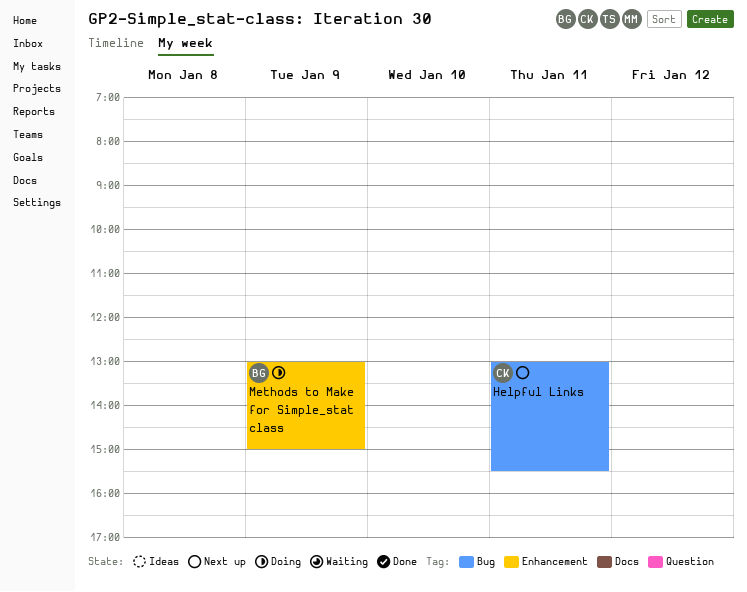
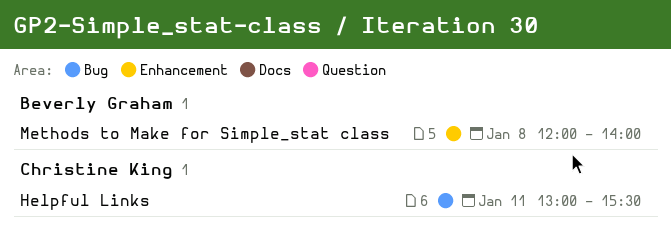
Methods to Make for Simple_stat class, day: Jan 9 -> Jan 8
Methods to Make for Simple_stat class, begins: 13:00 -> 12:00
Methods to Make for Simple_stat class, ends: 15:00 -> 14:00

